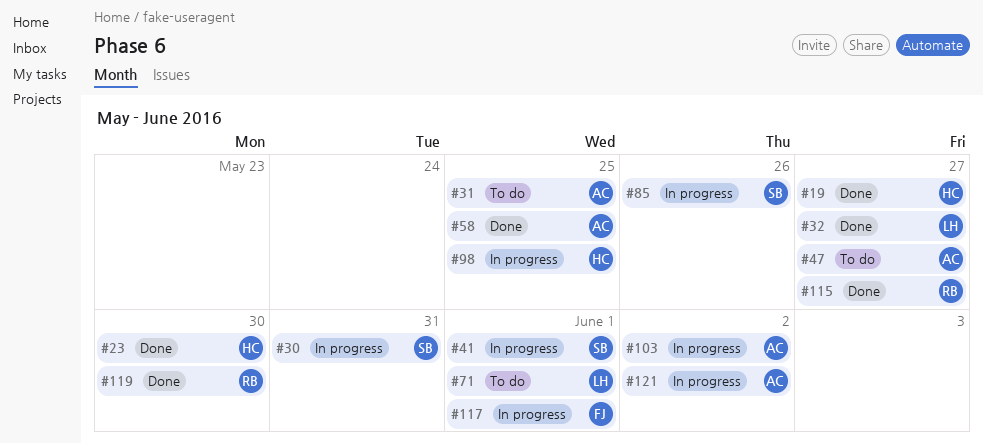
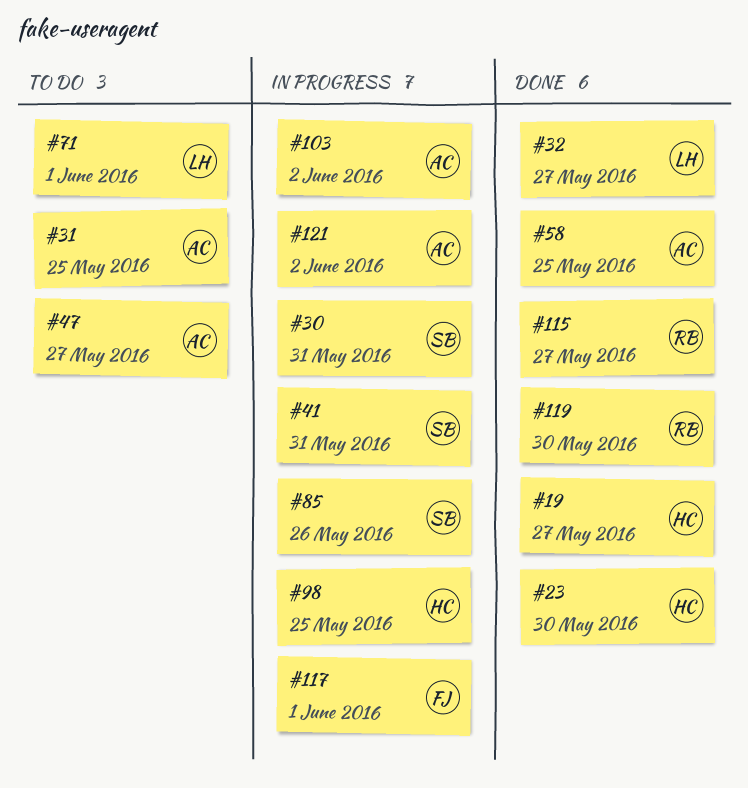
#41, due: Jun 1 -> May 31

